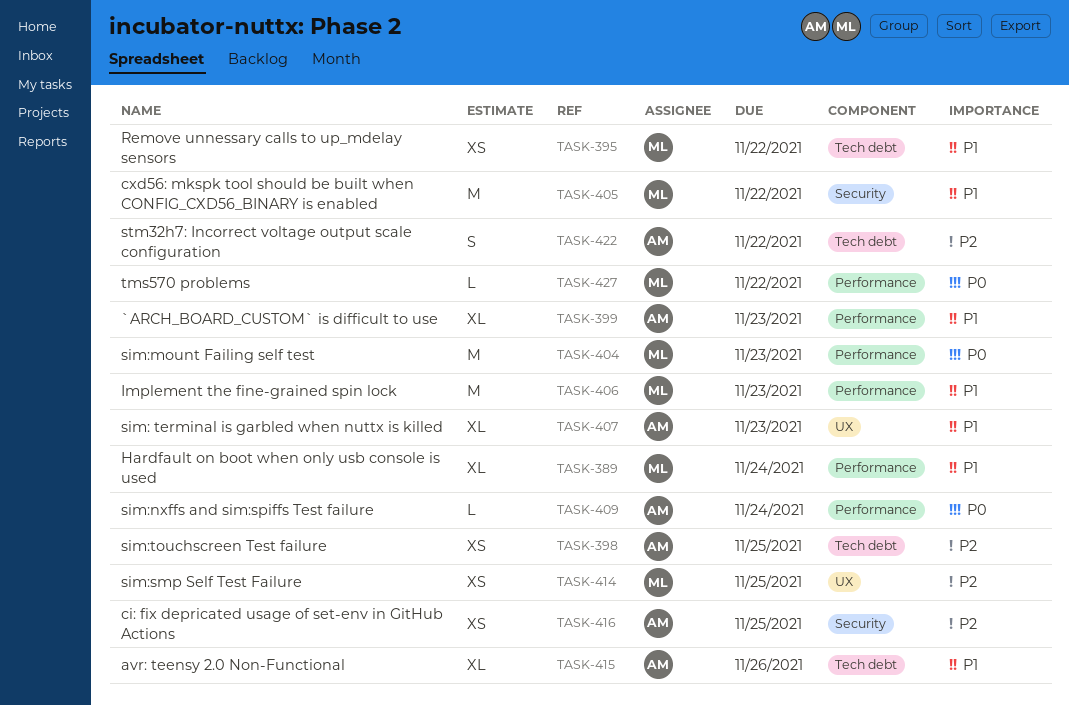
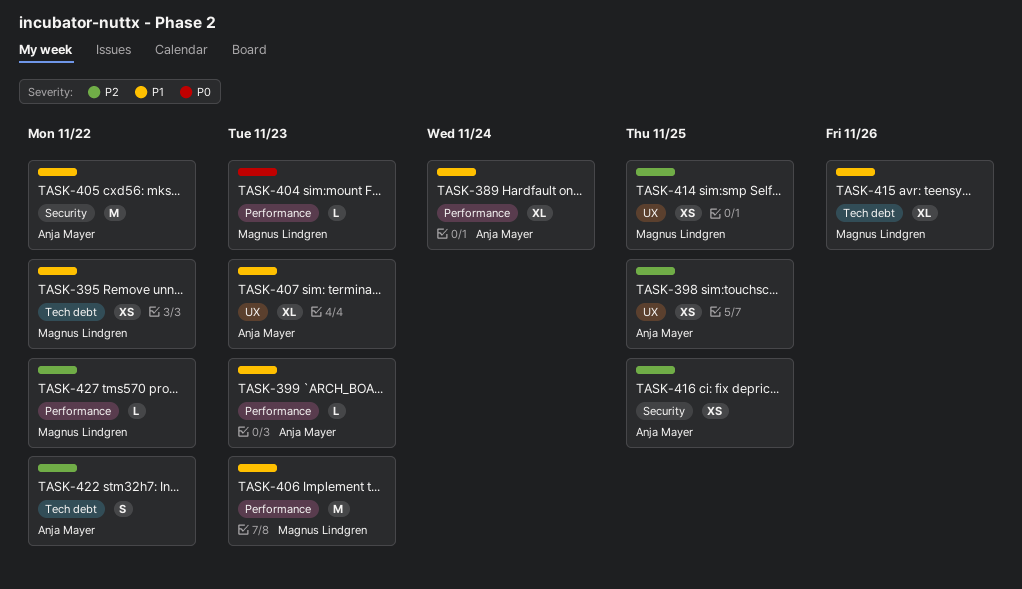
TASK-389, owner: Magnus Lindgren -> Anja Mayer
TASK-398, label: Tech debt -> UX
TASK-399, estimate: XL -> L
TASK-404, estimate: M -> L
TASK-405, owner: Magnus Lindgren -> Anja Mayer
TASK-409: present -> none
TASK-415, owner: Anja Mayer -> Magnus Lindgren
TASK-427, priority: P0 -> P2

